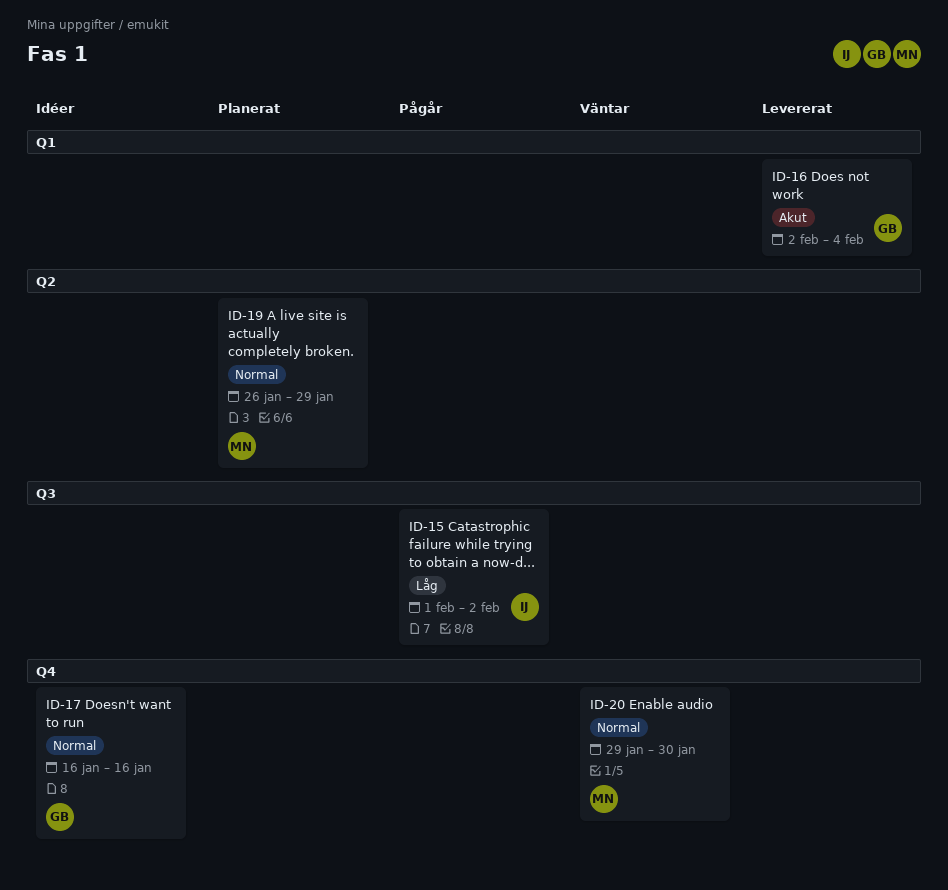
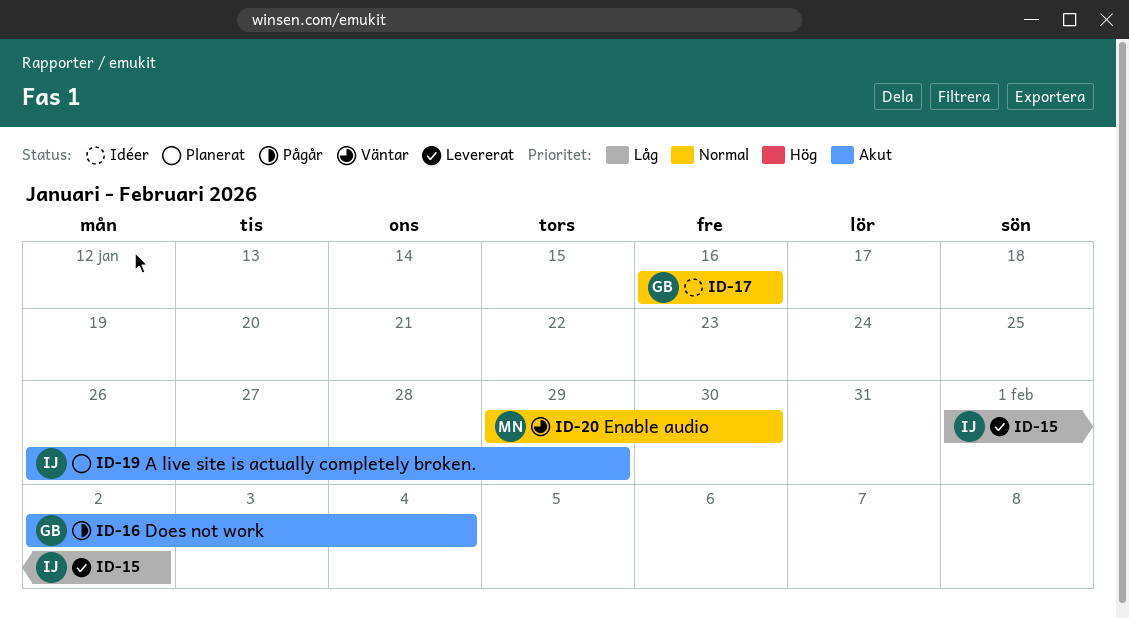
ID-15, status: Pågår -> Levererat
ID-16, status: Levererat -> Pågår
ID-19, owner: MN -> IJ
ID-19, priority: Normal -> Akut

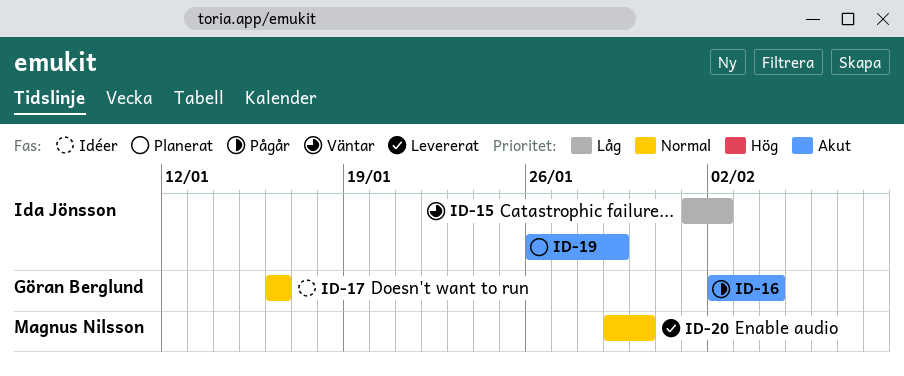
ID-15, status: Levererat -> Väntar
ID-20, status: Väntar -> Levererat

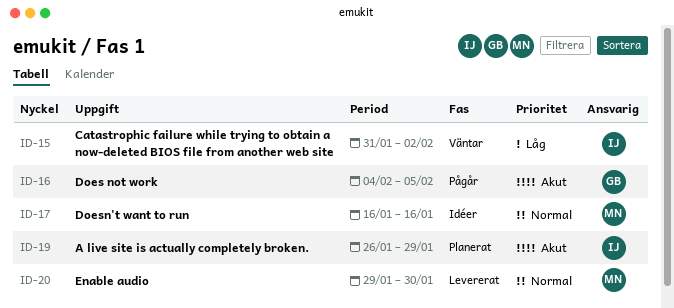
ID-15, start: Feb 1 -> Jan 31
ID-16, start: Feb 2 -> Feb 4
ID-16, due: Feb 4 -> Feb 5
ID-17, owner: Göran Berglund -> Magnus Nilsson

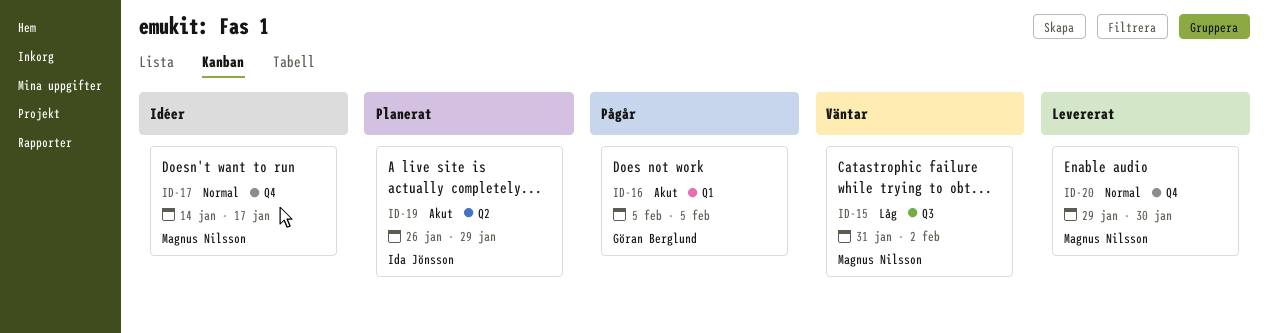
ID-15, owner: Ida Jönsson -> Magnus Nilsson
ID-16, start: Feb 4 -> Feb 5
ID-17, start: Jan 16 -> Jan 14
ID-17, due: Jan 16 -> Jan 17

